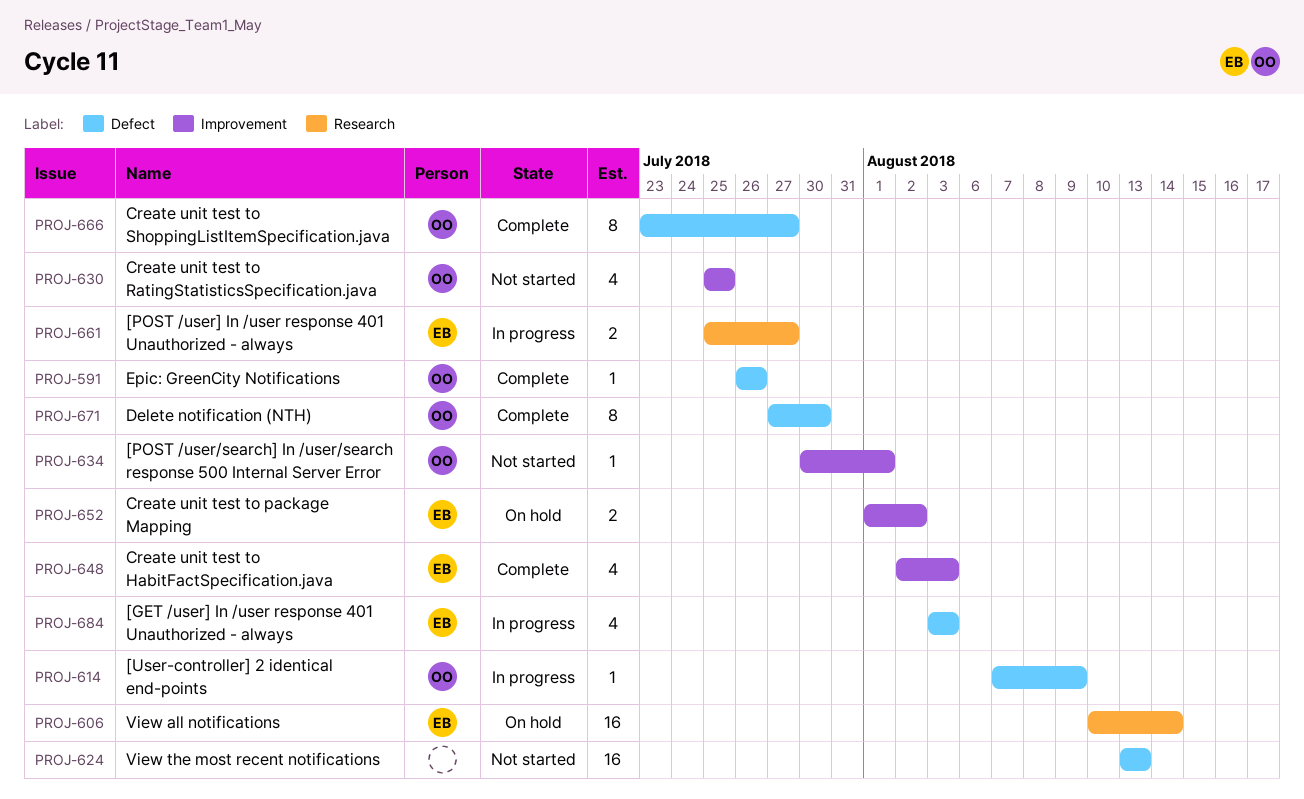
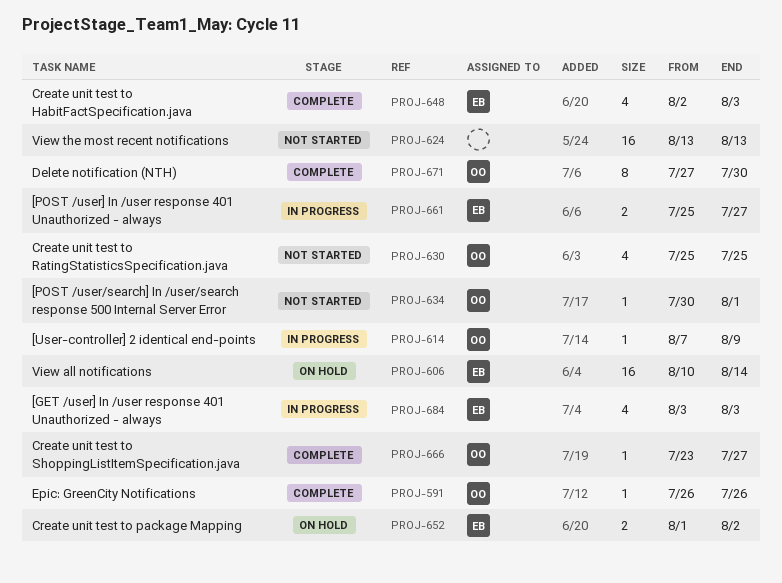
PROJ-666, estimate: 8 -> 1

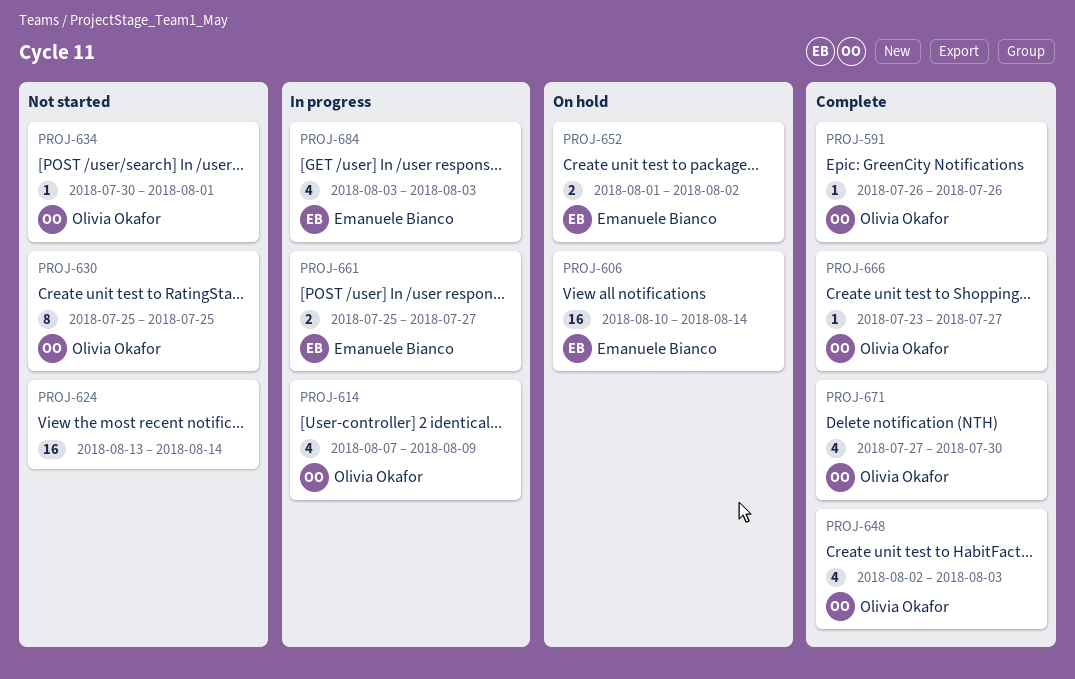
PROJ-614, estimate: 1 -> 4
PROJ-624, due: Aug 13 -> Aug 14
PROJ-630, estimate: 4 -> 8
PROJ-648, owner: Emanuele Bianco -> Olivia Okafor
PROJ-671, estimate: 8 -> 4

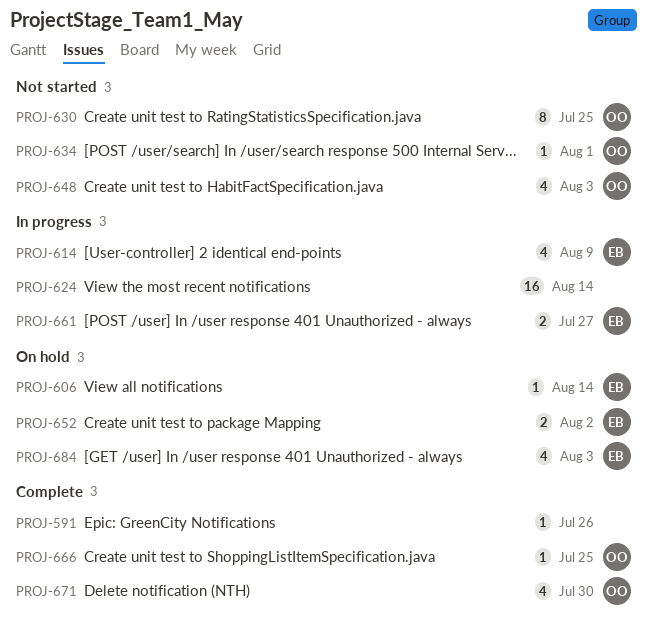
PROJ-591, owner: Olivia Okafor -> none
PROJ-606, estimate: 16 -> 1
PROJ-614, owner: Olivia Okafor -> Emanuele Bianco
PROJ-624, status: Not started -> In progress
PROJ-648, status: Complete -> Not started
PROJ-666, due: Jul 27 -> Jul 25
PROJ-684, status: In progress -> On hold

